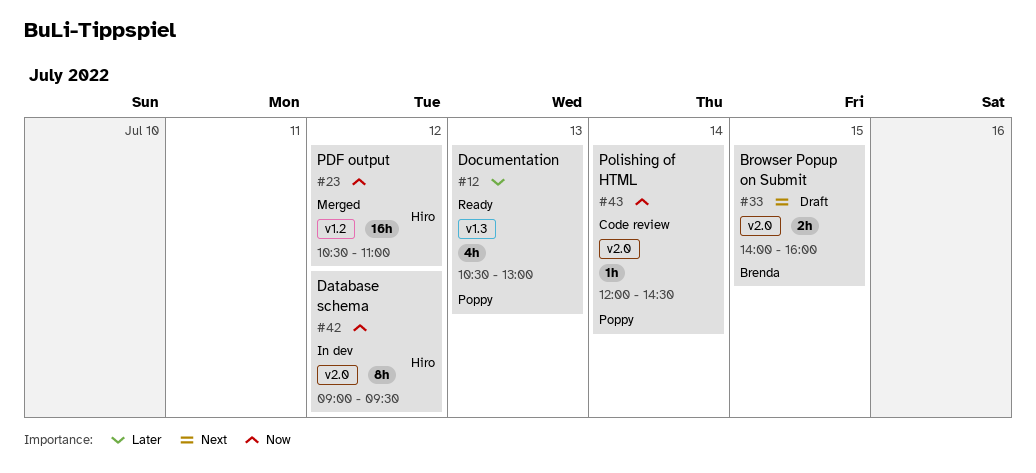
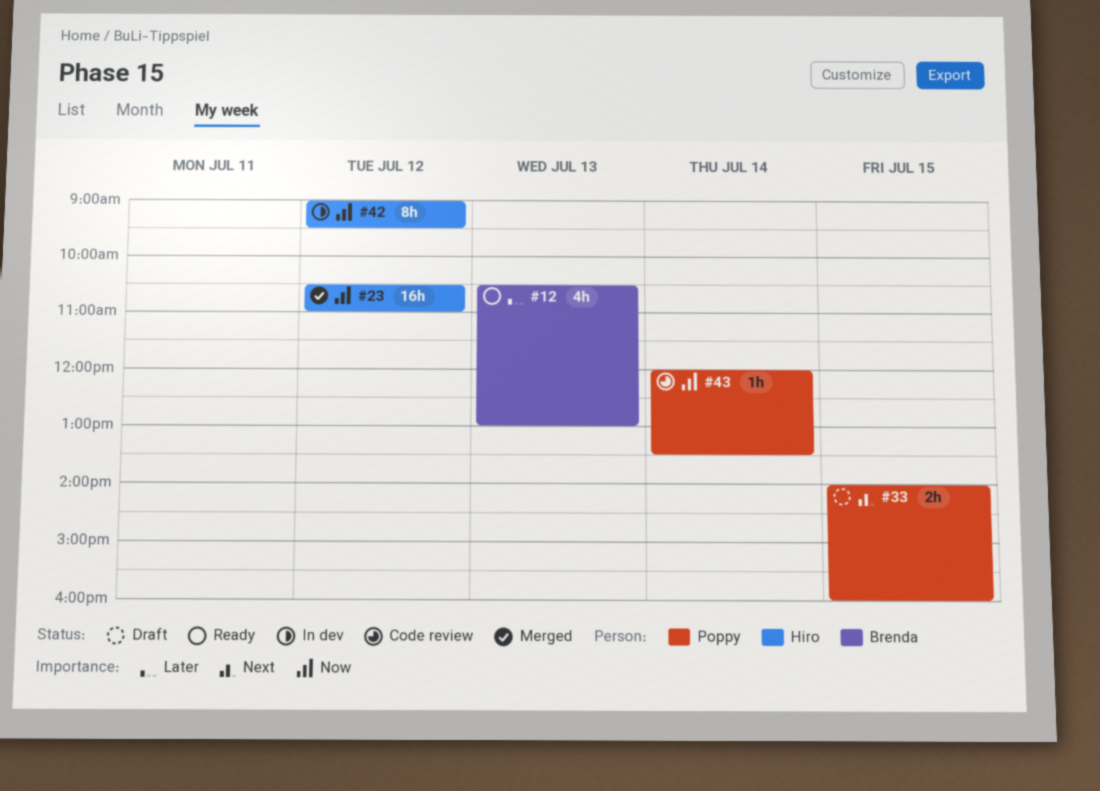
#12, owner: Poppy -> Brenda
#33, owner: Brenda -> Poppy
#43, ends: 14:30 -> 13:30

